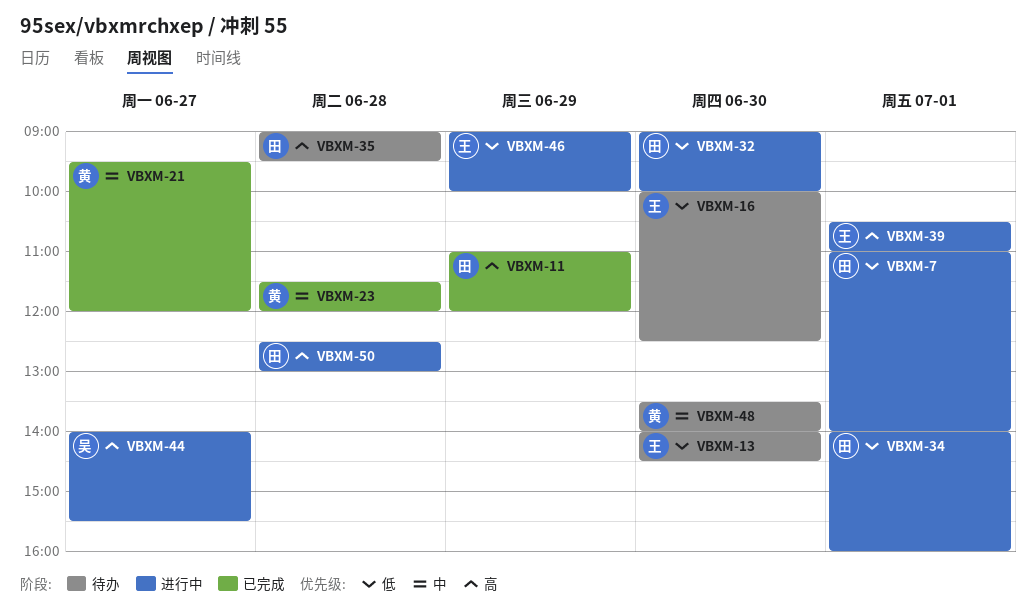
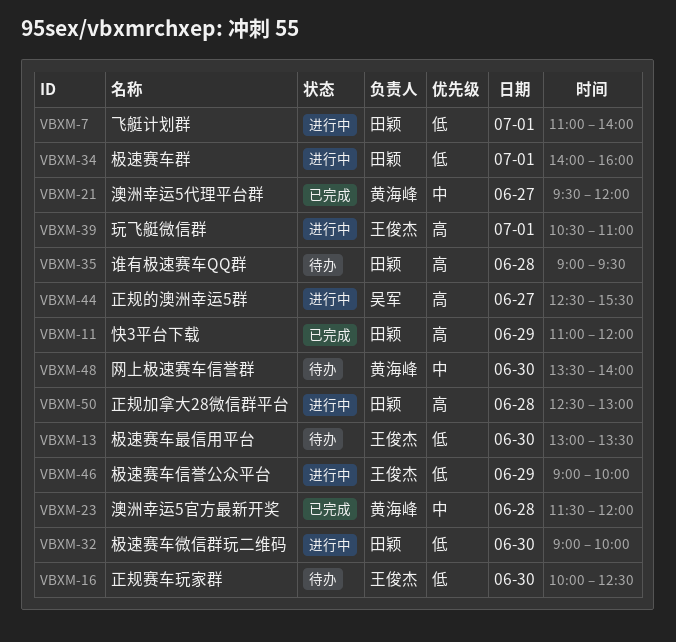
VBXM-13, begins: 14:00 -> 13:00
VBXM-13, ends: 14:30 -> 13:30
VBXM-44, begins: 14:00 -> 12:30

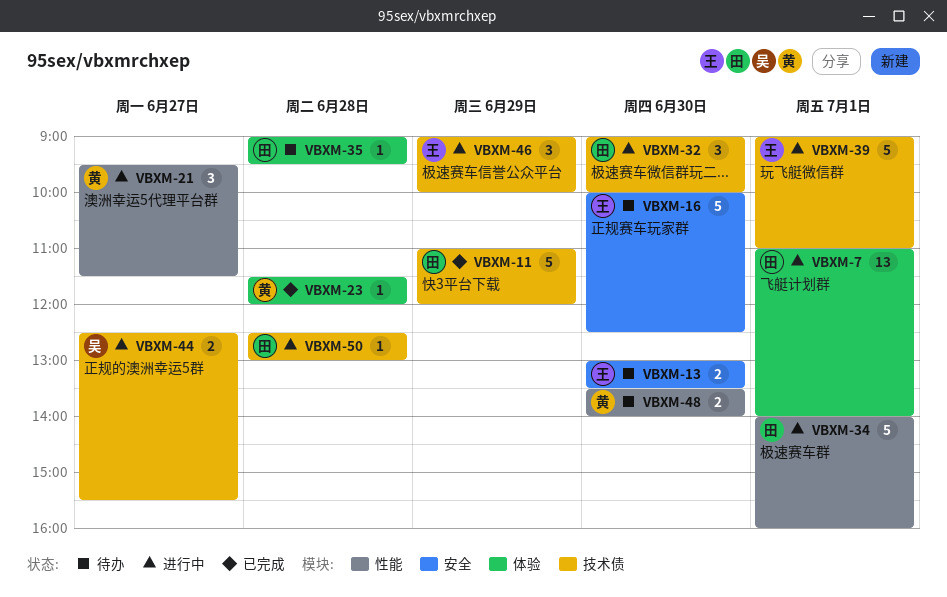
VBXM-21, status: 已完成 -> 进行中
VBXM-21, ends: 12:00 -> 11:30
VBXM-39, begins: 10:30 -> 09:00

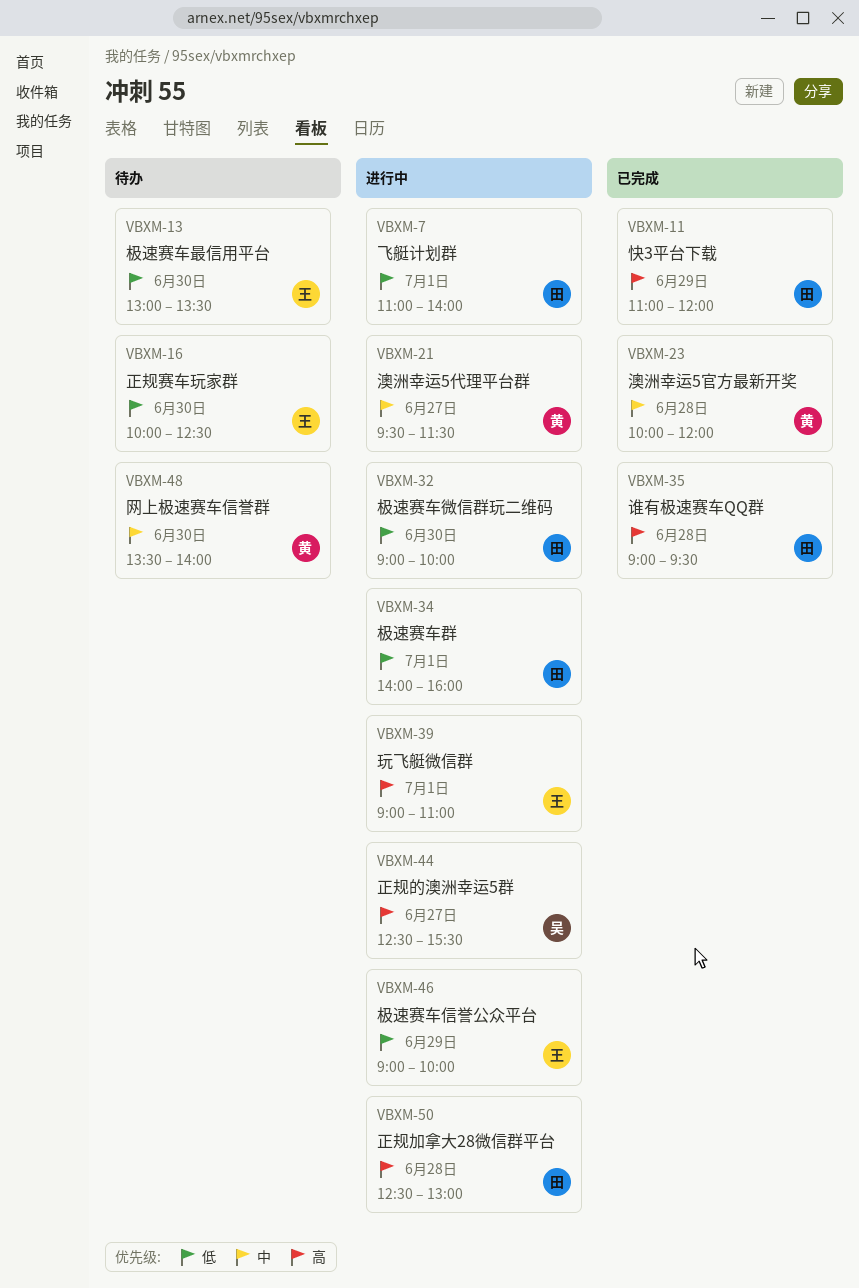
VBXM-23, begins: 11:30 -> 10:00
VBXM-35, status: 待办 -> 已完成

